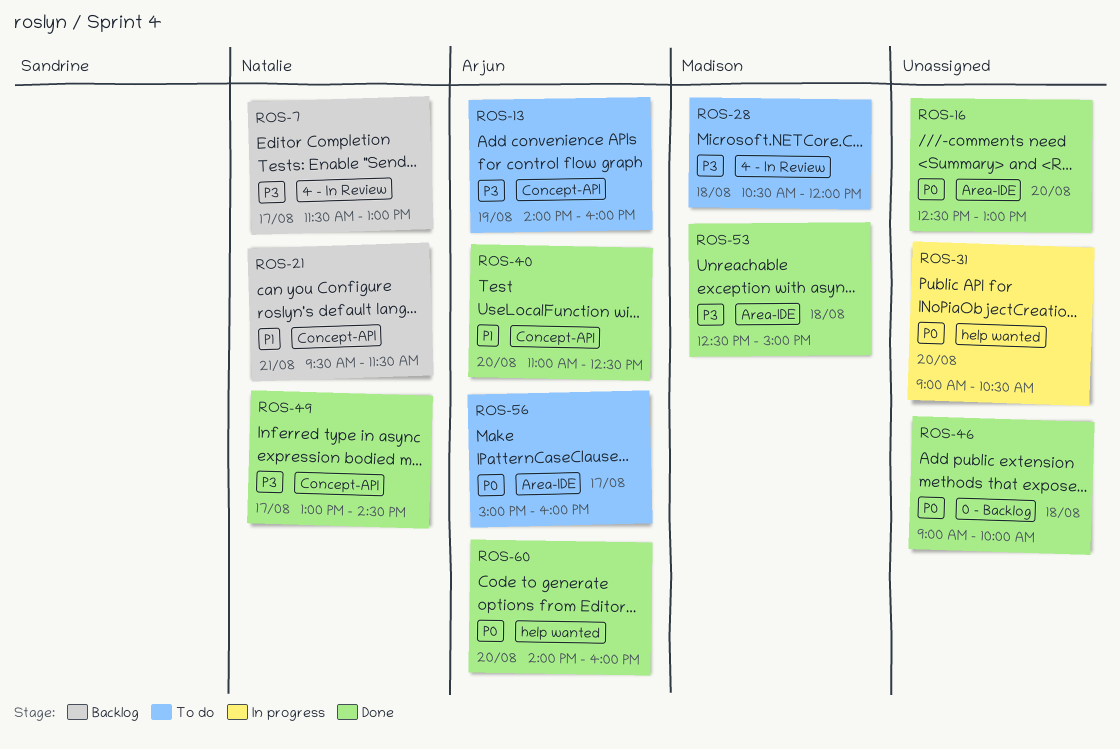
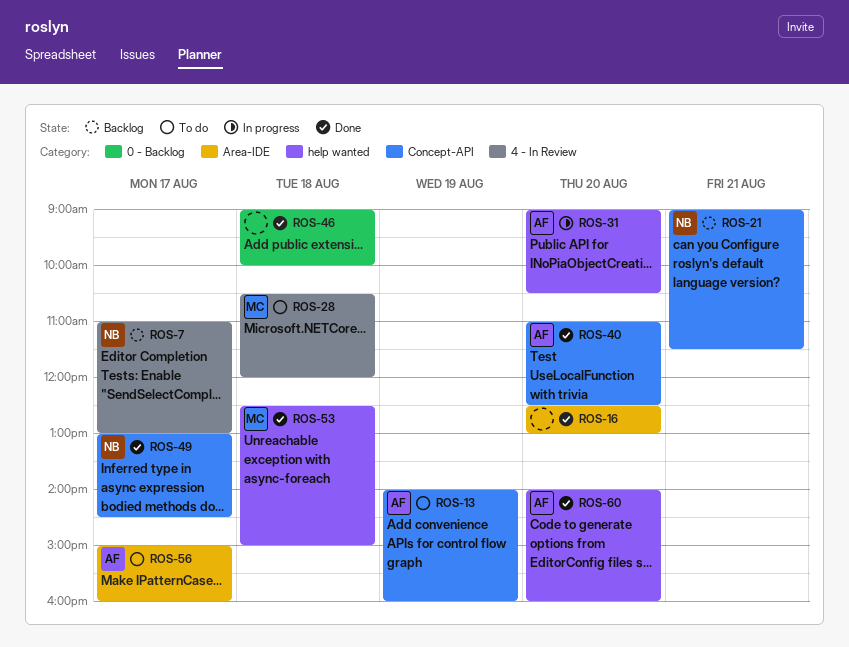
ROS-7, begins: 11:30 -> 11:00
ROS-21, begins: 09:30 -> 09:00
ROS-31, owner: none -> Arjun
ROS-53, label: Area-IDE -> help wanted

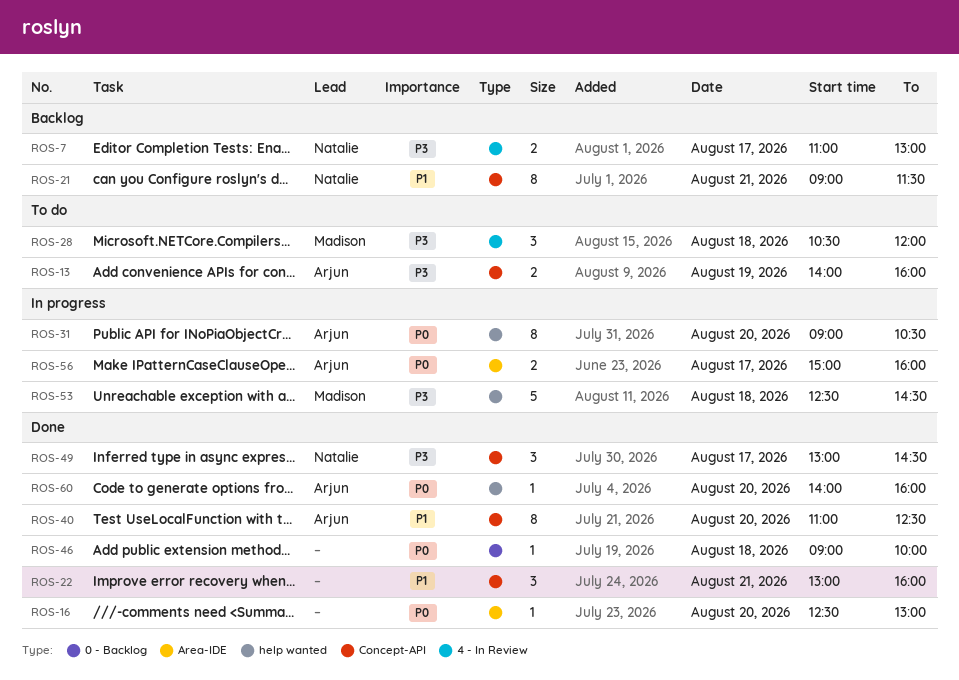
ROS-22: none -> present
ROS-53, status: Done -> In progress
ROS-53, ends: 15:00 -> 14:30
ROS-56, status: To do -> In progress

